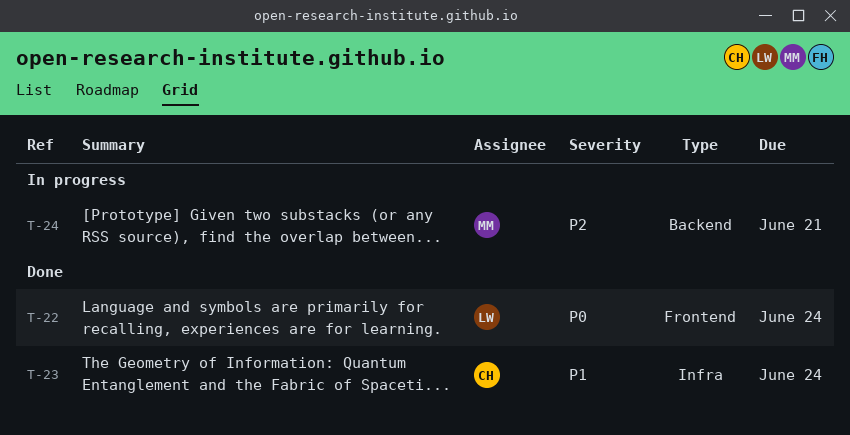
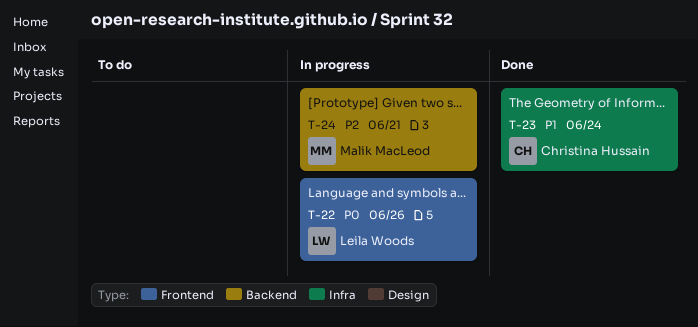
T-22, status: Done -> In progress
T-22, due: Jun 24 -> Jun 26

